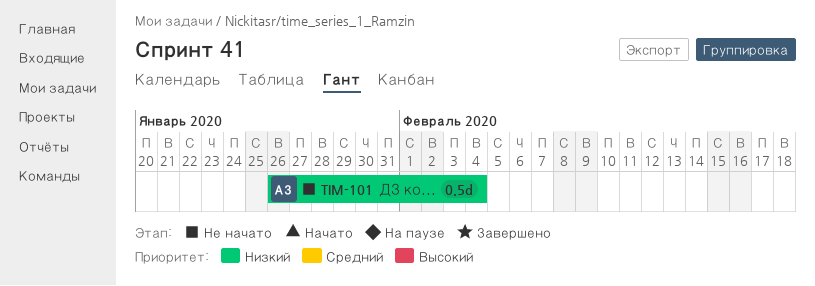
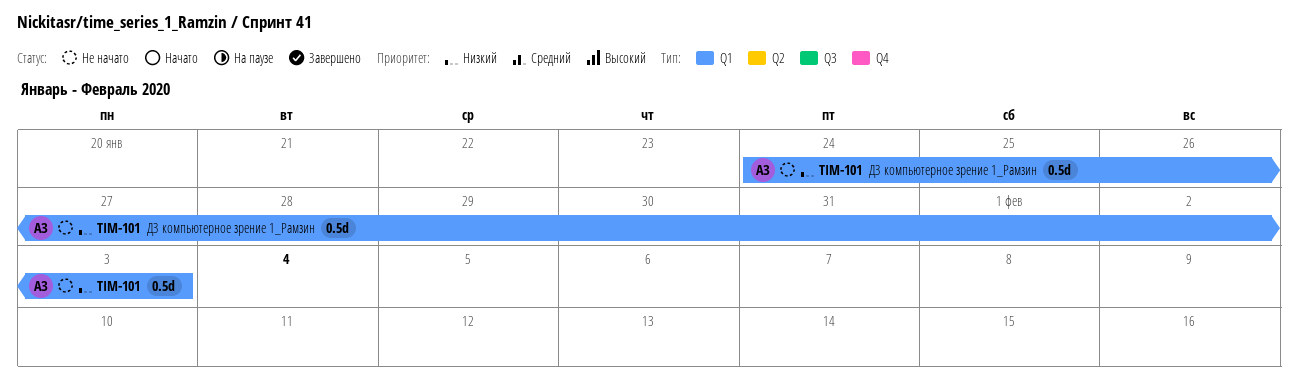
TIM-101, start: Jan 26 -> Jan 24
TIM-101, due: Feb 4 -> Feb 3

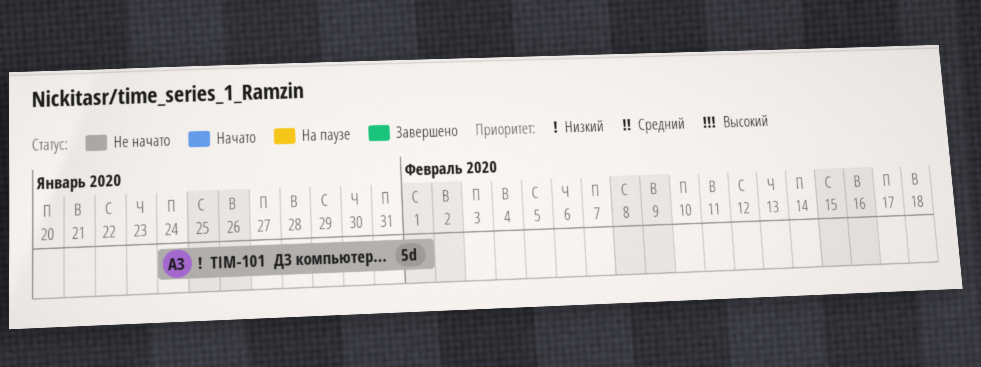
TIM-101, estimate: 0.5d -> 5d
TIM-101, due: Feb 3 -> Feb 1

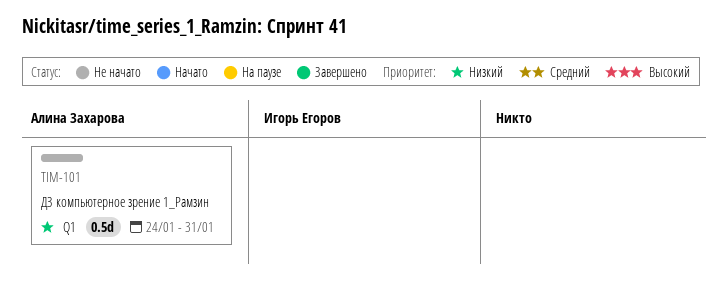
TIM-101, estimate: 5d -> 0.5d
TIM-101, due: Feb 1 -> Jan 31

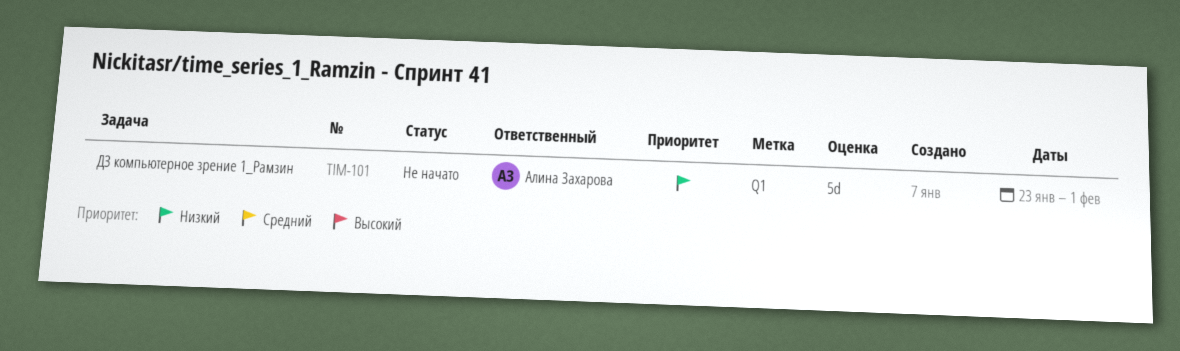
TIM-101, estimate: 0.5d -> 5d
TIM-101, start: Jan 24 -> Jan 23
TIM-101, due: Jan 31 -> Feb 1

